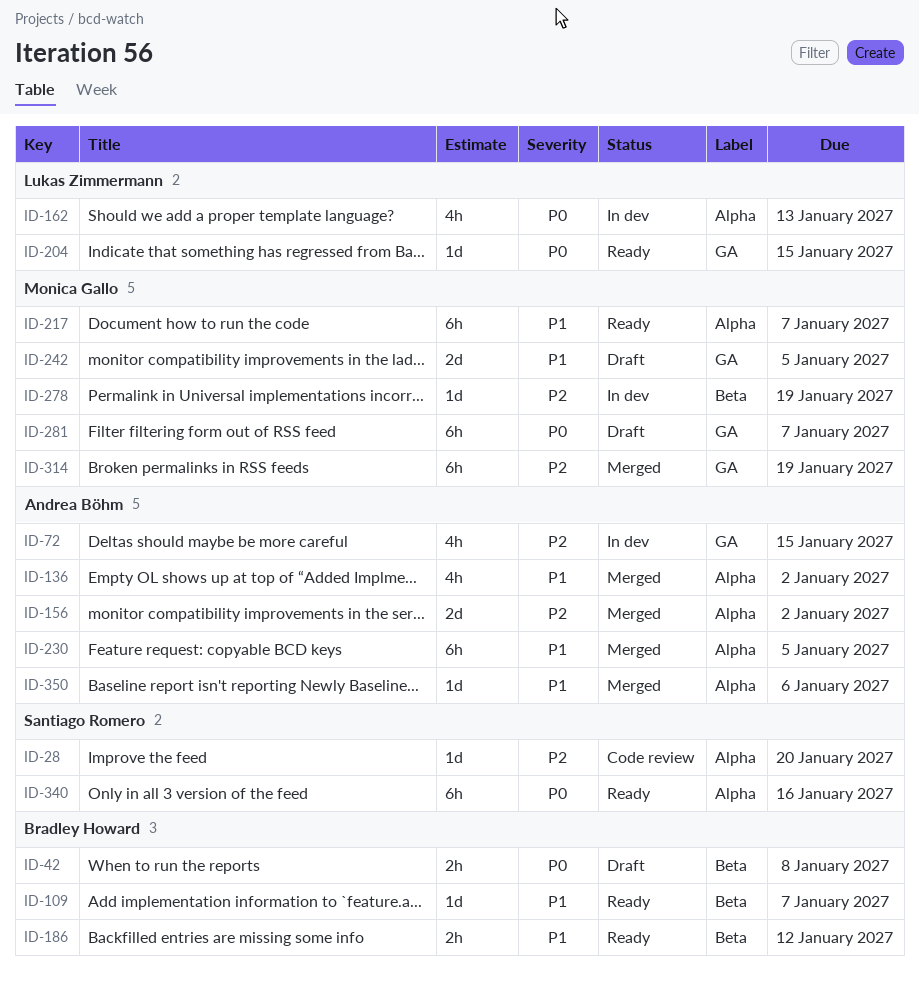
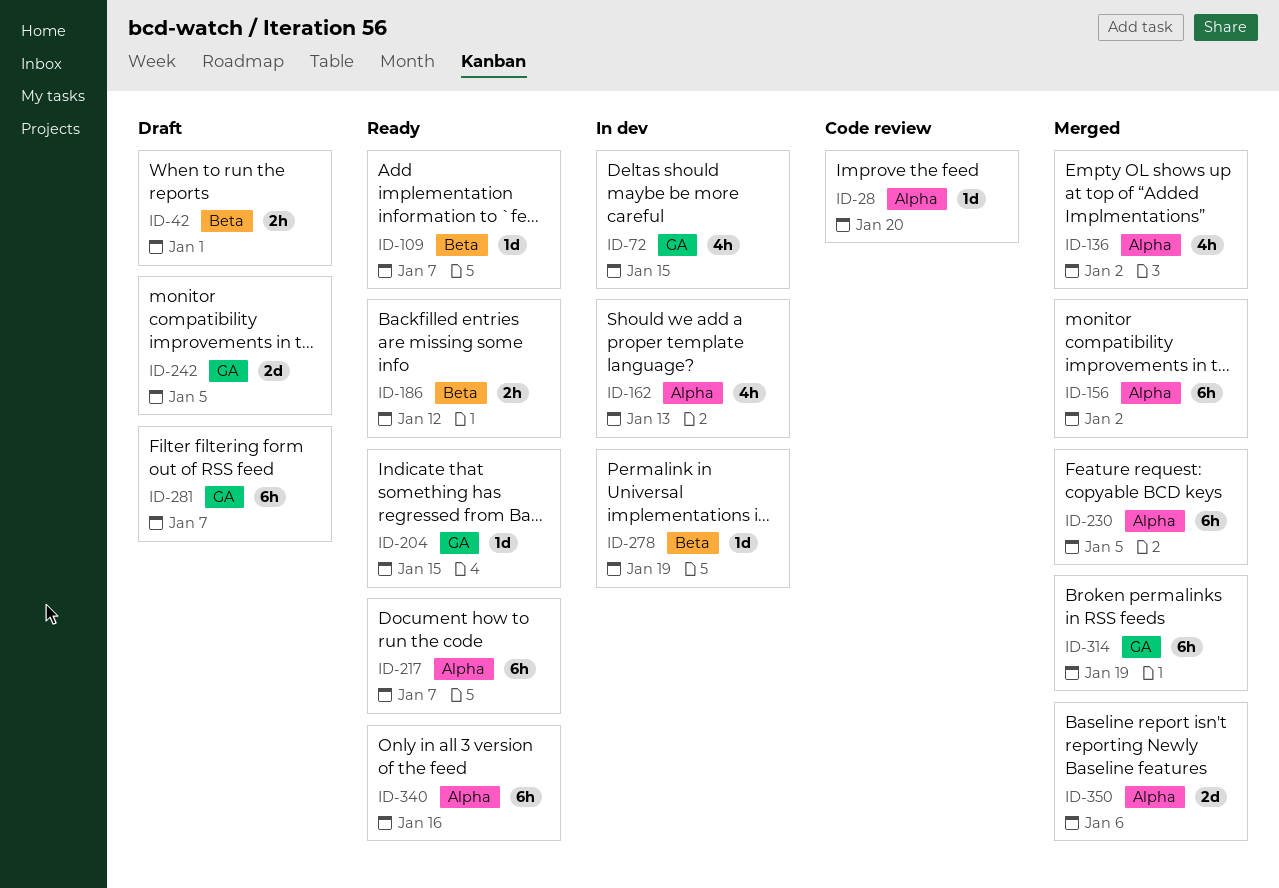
ID-42, due: Jan 8 -> Jan 1
ID-156, estimate: 2d -> 6h
ID-350, estimate: 1d -> 2d

